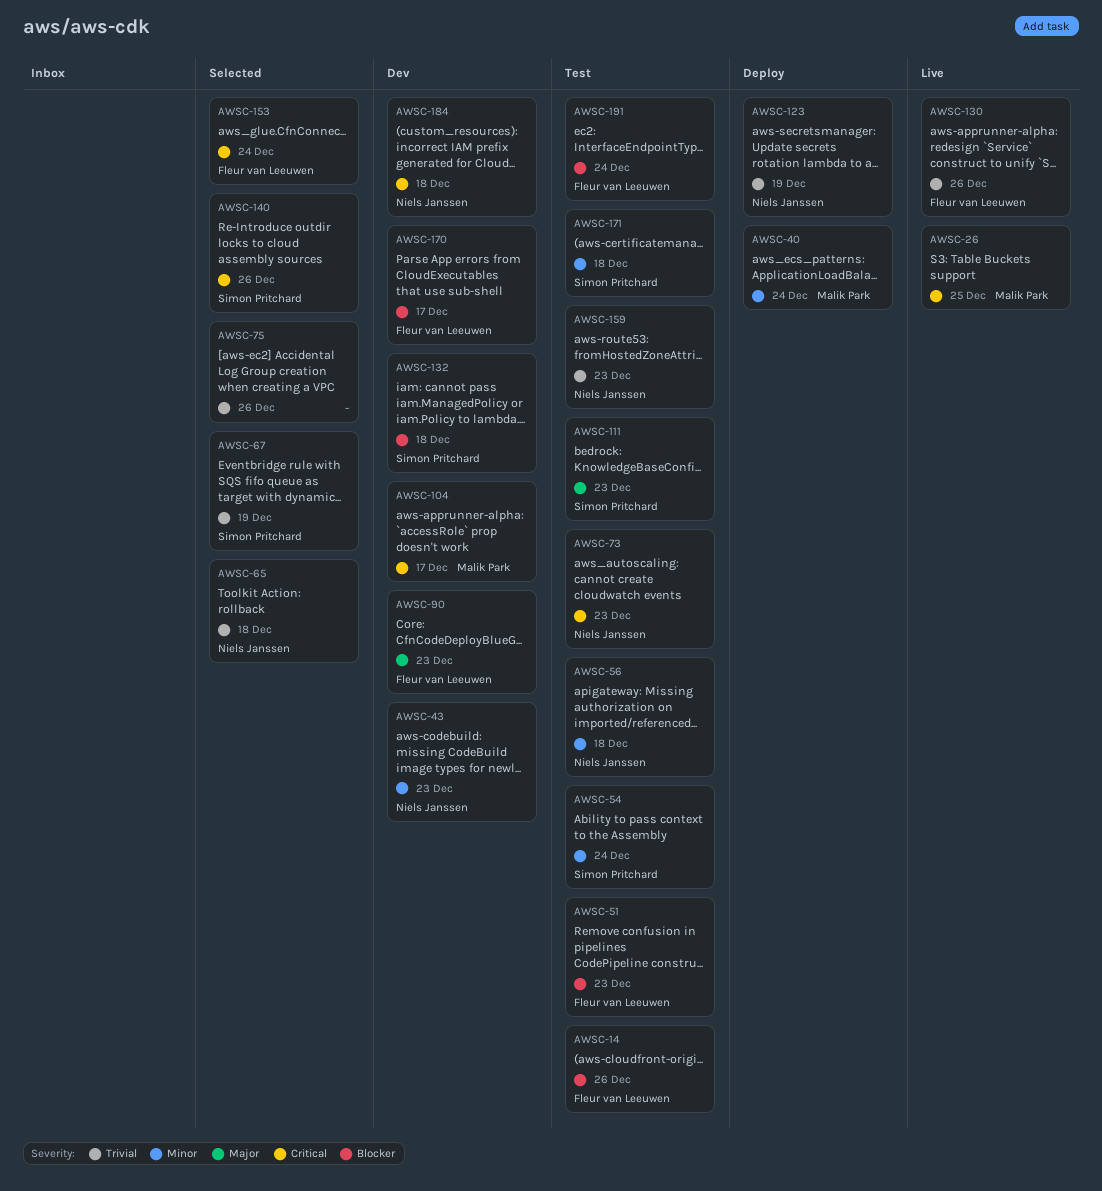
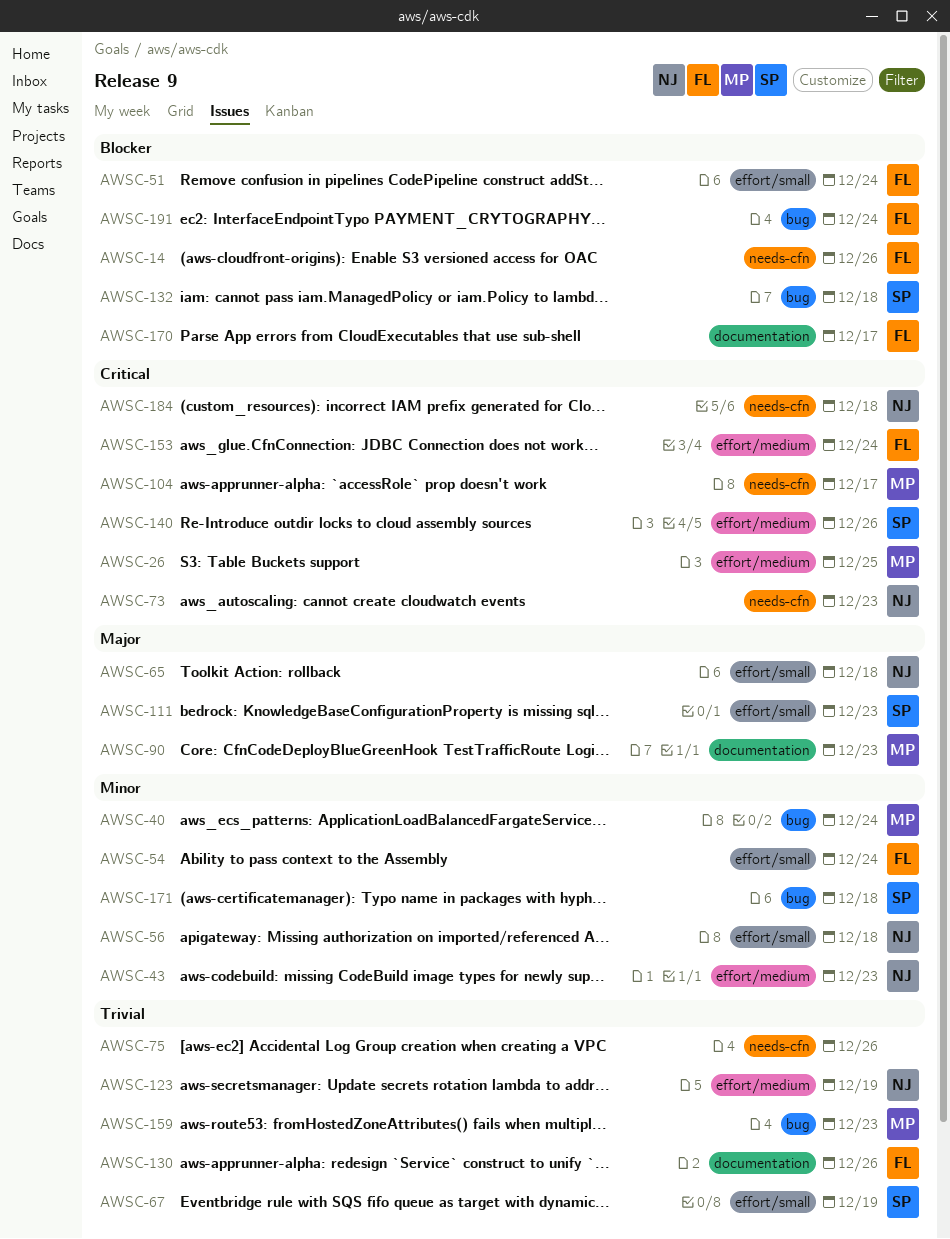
AWSC-51, due: Dec 23 -> Dec 24
AWSC-54, owner: Simon Pritchard -> Fleur van Leeuwen
AWSC-65, priority: Trivial -> Major
AWSC-90, owner: Fleur van Leeuwen -> Malik Park
AWSC-159, owner: Niels Janssen -> Malik Park

